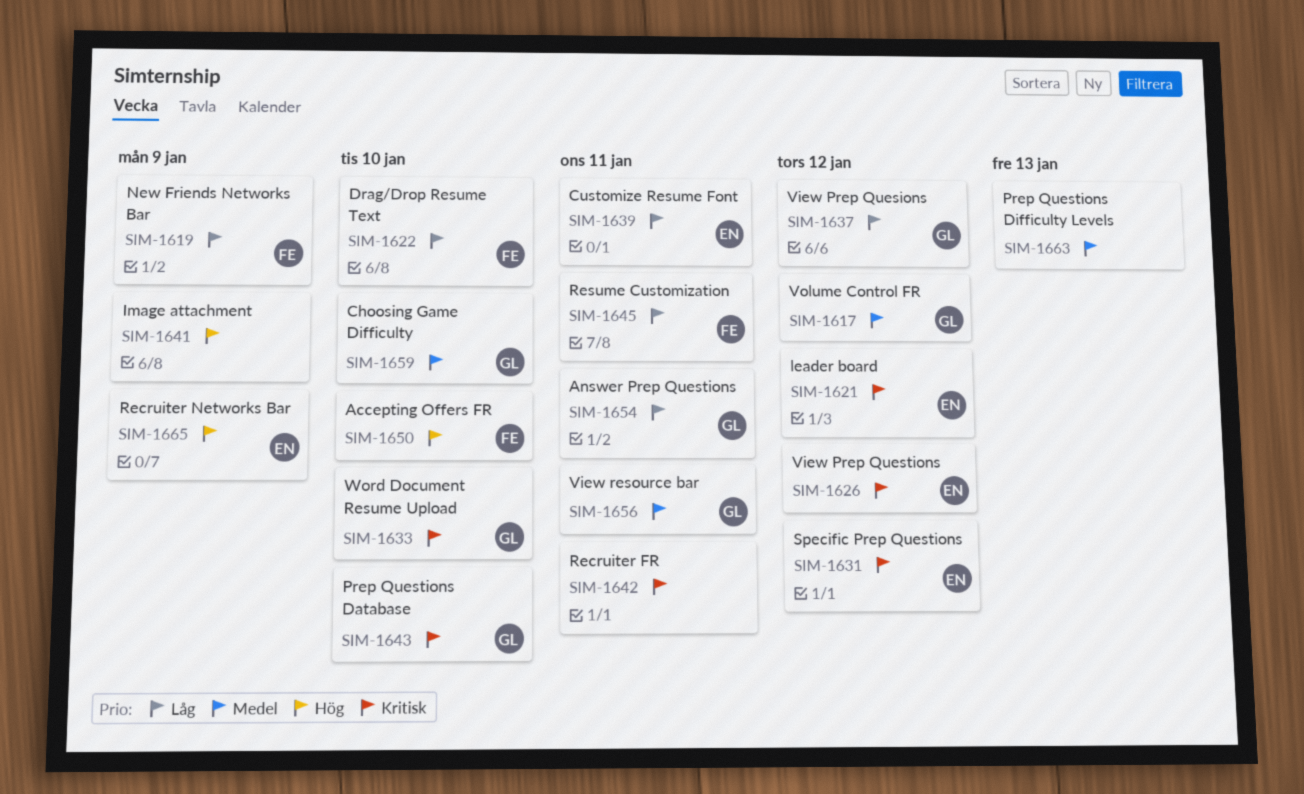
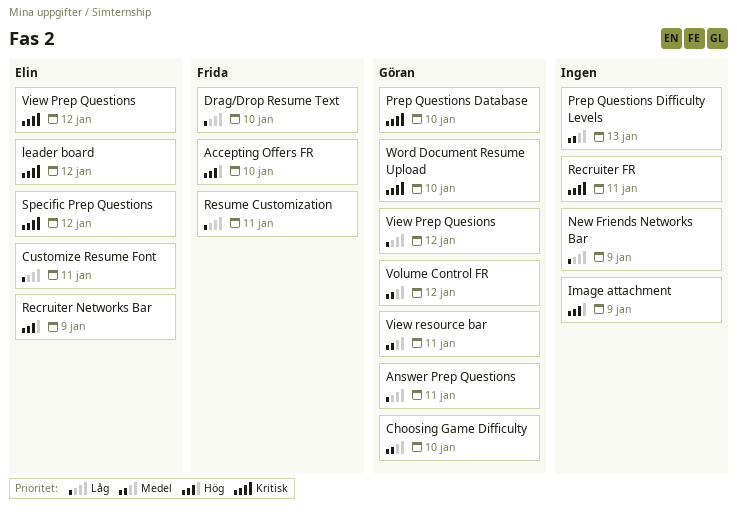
New Friends Networks Bar, owner: Frida -> none

